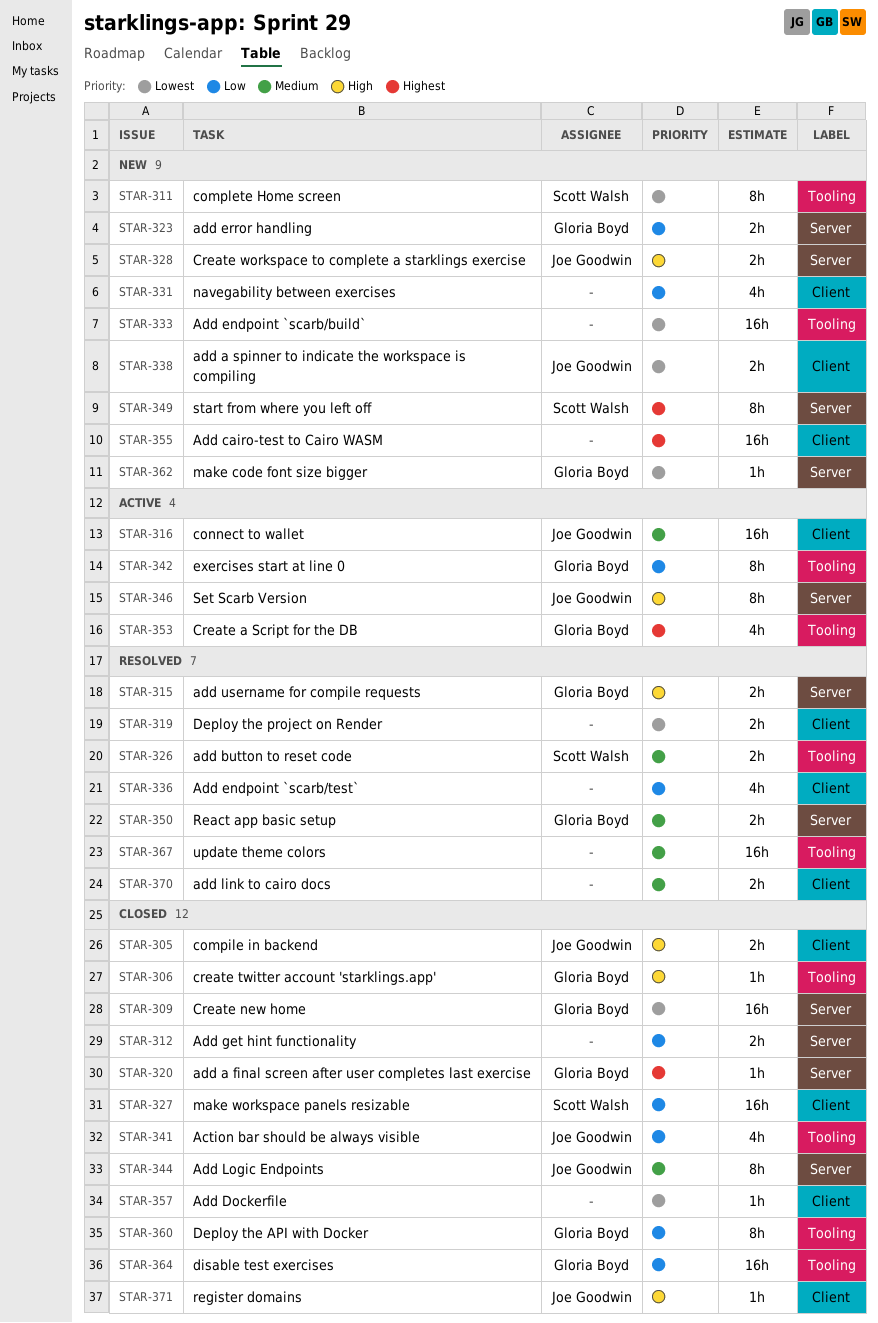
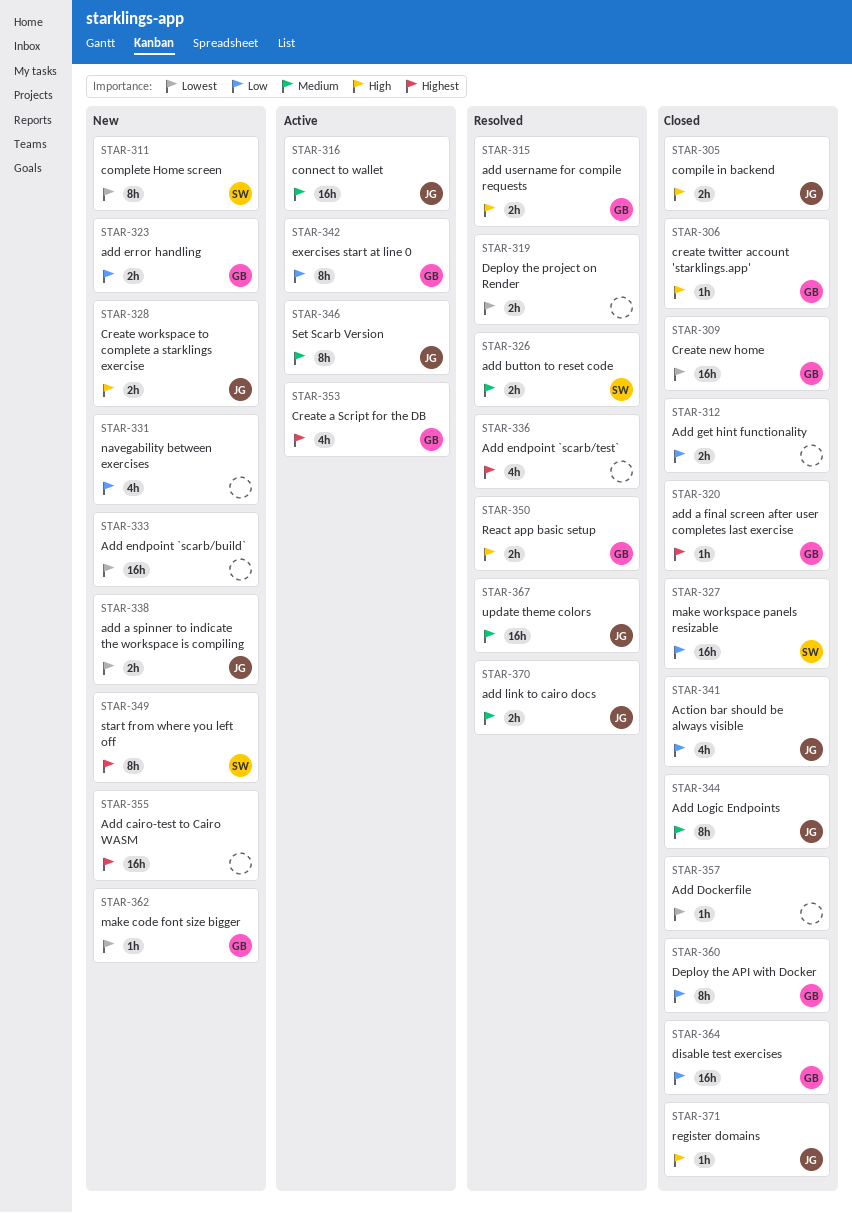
STAR-336, priority: Low -> Highest
STAR-346, priority: High -> Medium
STAR-350, priority: Medium -> High
STAR-367, owner: none -> Joe Goodwin
STAR-370, owner: none -> Joe Goodwin

